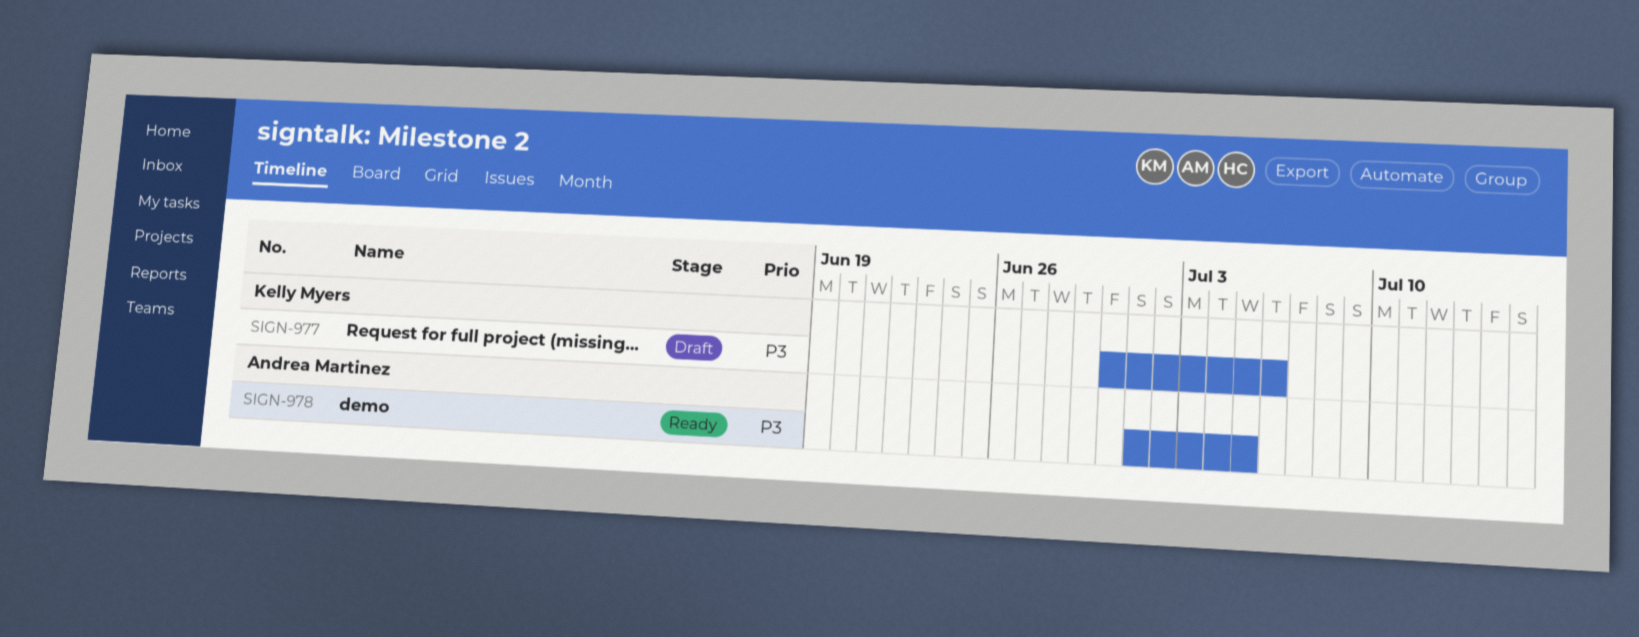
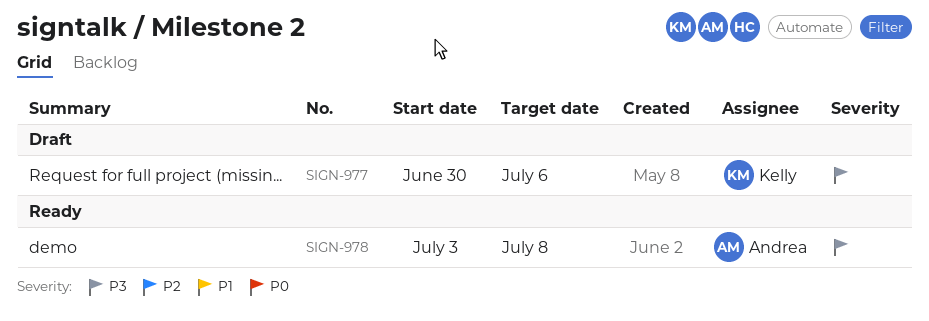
SIGN-978, start: Jul 1 -> Jul 3
SIGN-978, due: Jul 5 -> Jul 8

